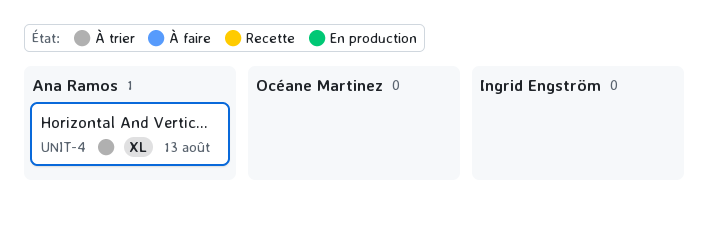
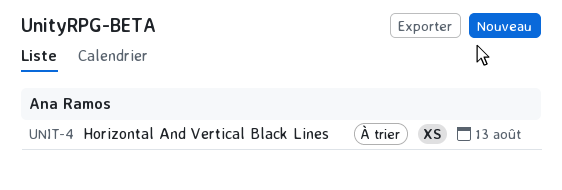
UNIT-4, estimate: XL -> XS

